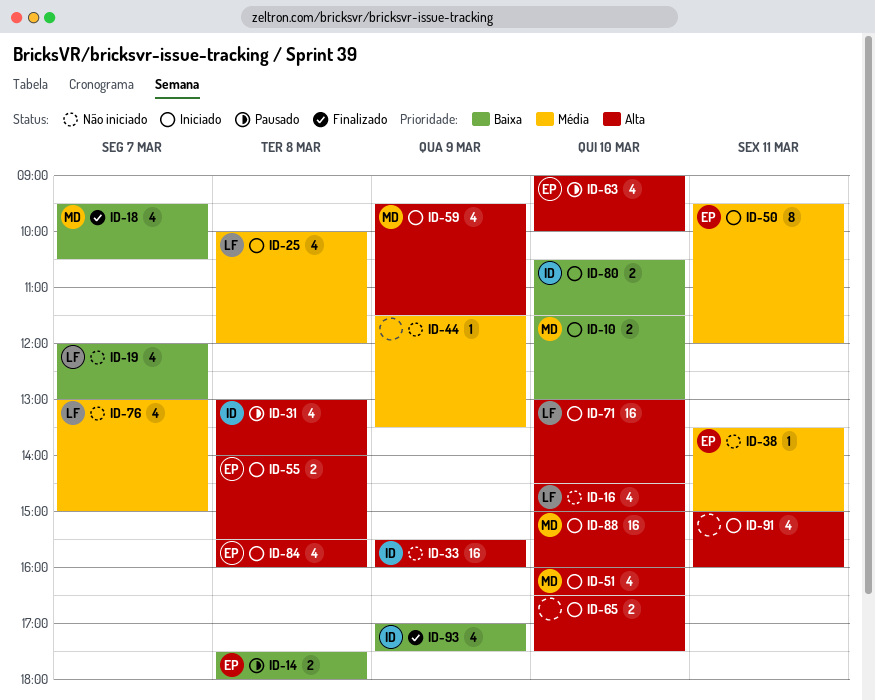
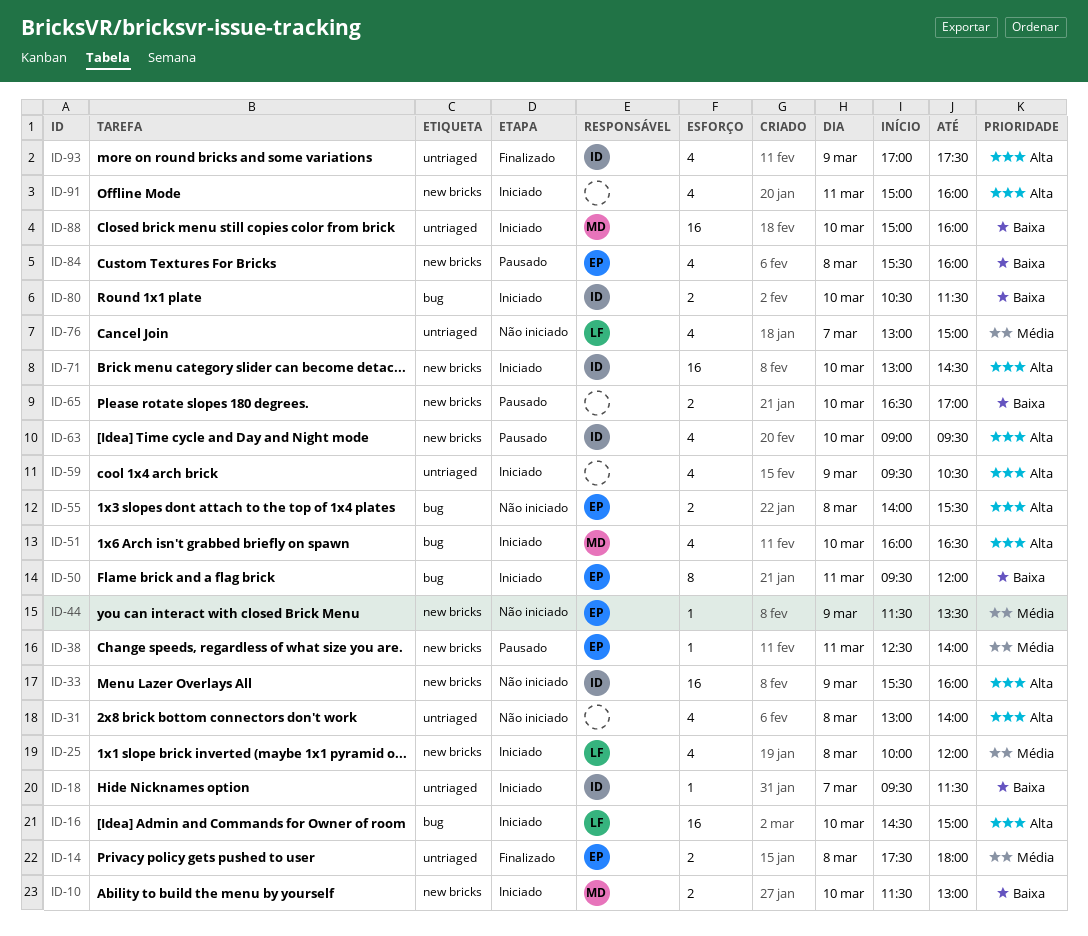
ID-14, status: Pausado -> Finalizado
ID-14, priority: Baixa -> Média
ID-16, status: Não iniciado -> Iniciado
ID-16, estimate: 4 -> 16
ID-18, status: Finalizado -> Iniciado
ID-18, owner: MD -> ID
ID-18, estimate: 4 -> 1
ID-18, ends: 10:30 -> 11:30
ID-19: present -> none
ID-31, status: Pausado -> Não iniciado
ID-31, owner: ID -> none
ID-38, status: Não iniciado -> Pausado
ID-38, begins: 13:30 -> 12:30
ID-38, ends: 15:00 -> 14:00
ID-44, owner: none -> EP
ID-50, priority: Média -> Baixa
ID-55, status: Iniciado -> Não iniciado
ID-59, owner: MD -> none
ID-59, ends: 11:30 -> 10:30
ID-63, owner: EP -> ID
ID-63, ends: 10:00 -> 09:30
ID-65, status: Iniciado -> Pausado
ID-65, priority: Alta -> Baixa
ID-65, ends: 17:30 -> 17:00
ID-71, owner: LF -> ID
ID-84, status: Iniciado -> Pausado
ID-84, priority: Alta -> Baixa
ID-88, priority: Alta -> Baixa
ID-93, priority: Baixa -> Alta

